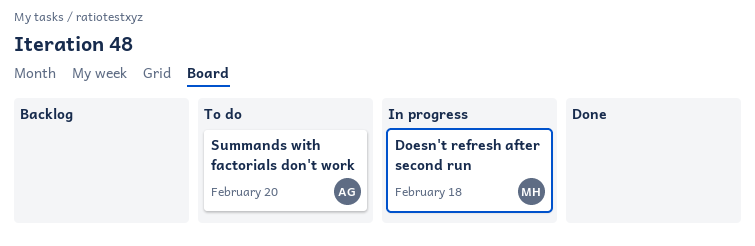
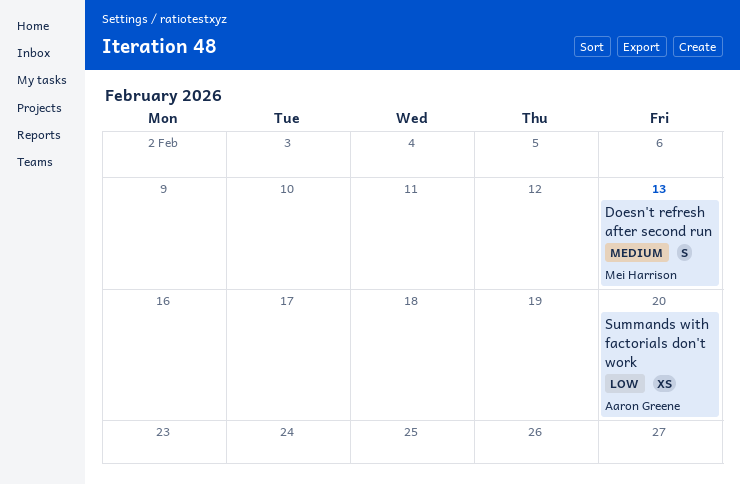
Doesn't refresh after second run, due: Feb 18 -> Feb 13

